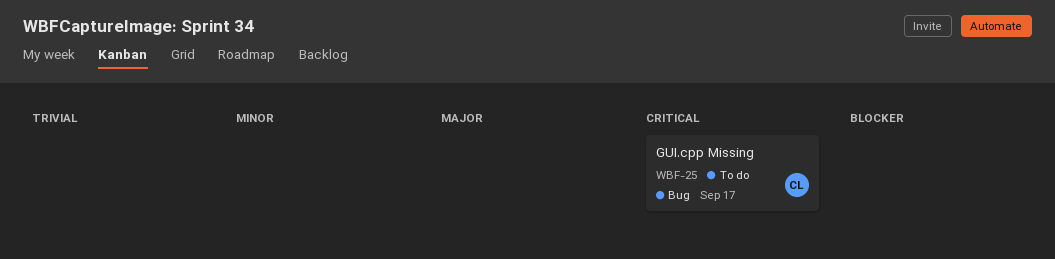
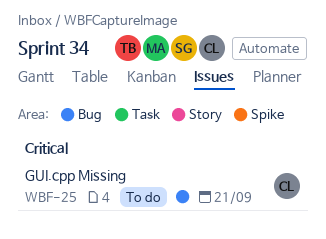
WBF-25, due: Sep 17 -> Sep 21

